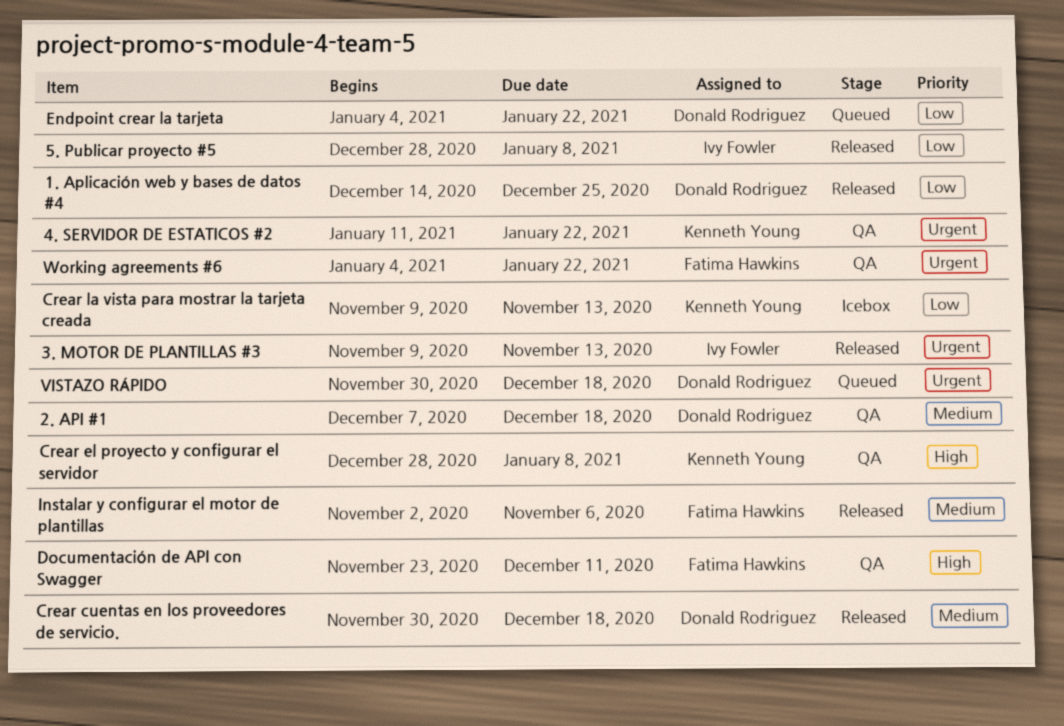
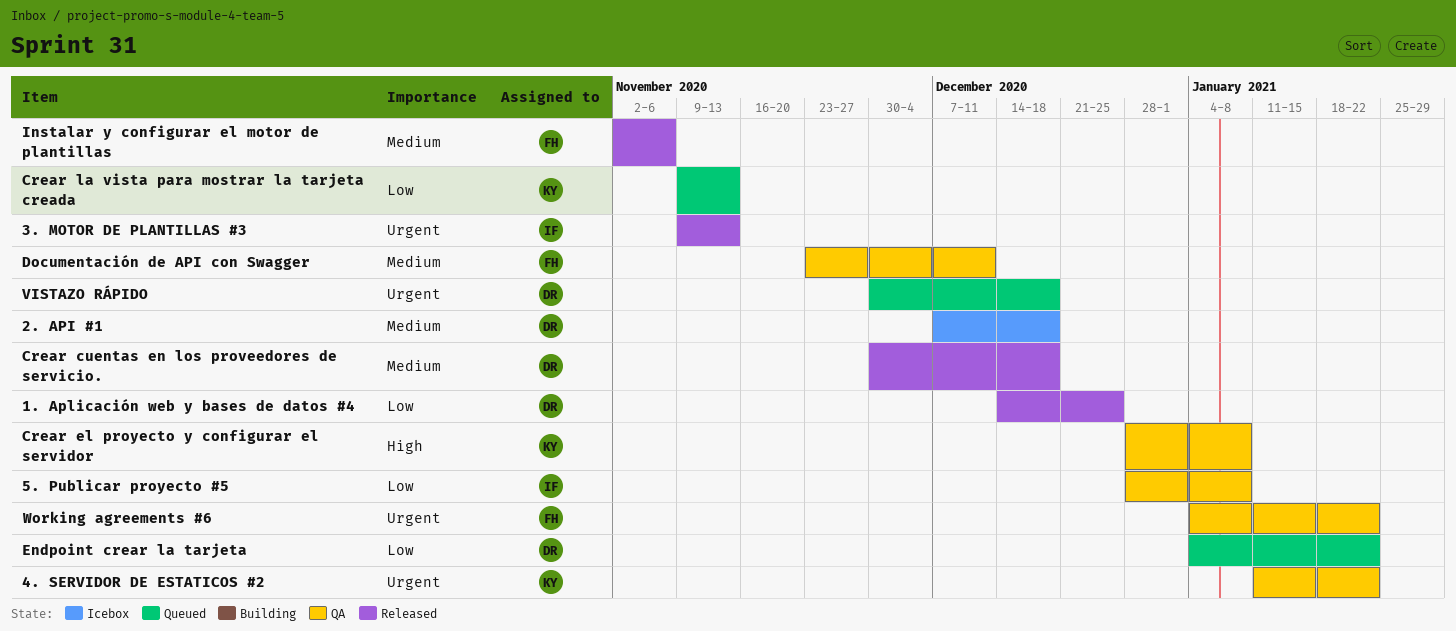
2. API #1, status: QA -> Icebox
5. Publicar proyecto #5, status: Released -> QA
Crear la vista para mostrar la tarjeta creada, status: Icebox -> Queued
Documentación de API con Swagger, priority: High -> Medium

